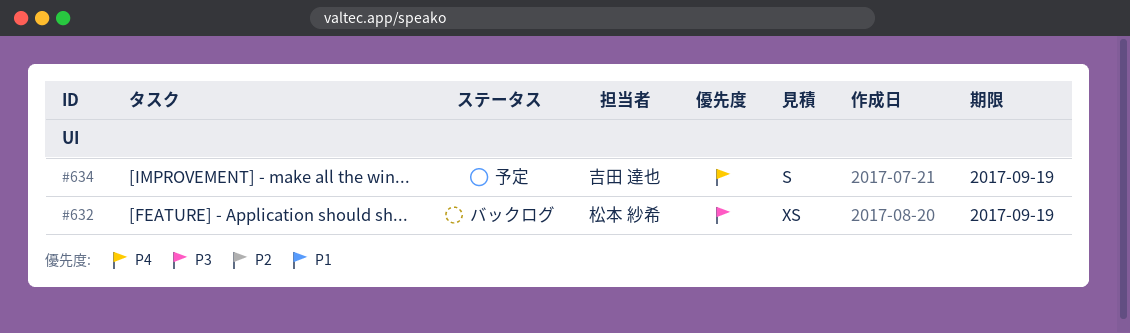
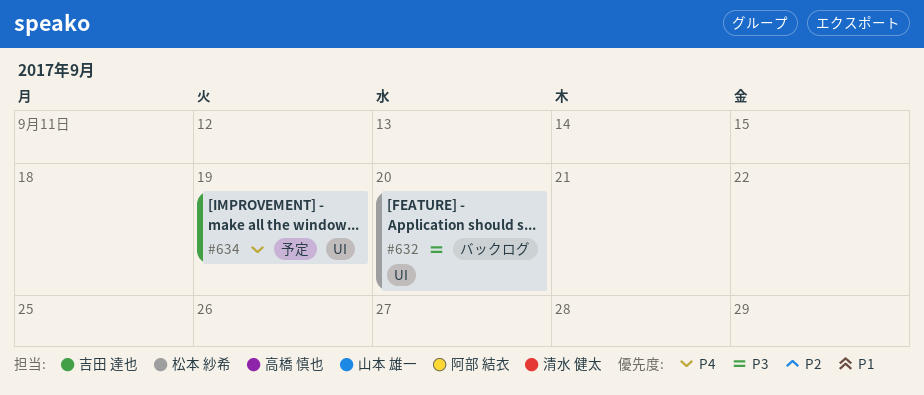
#632, due: Sep 19 -> Sep 20

